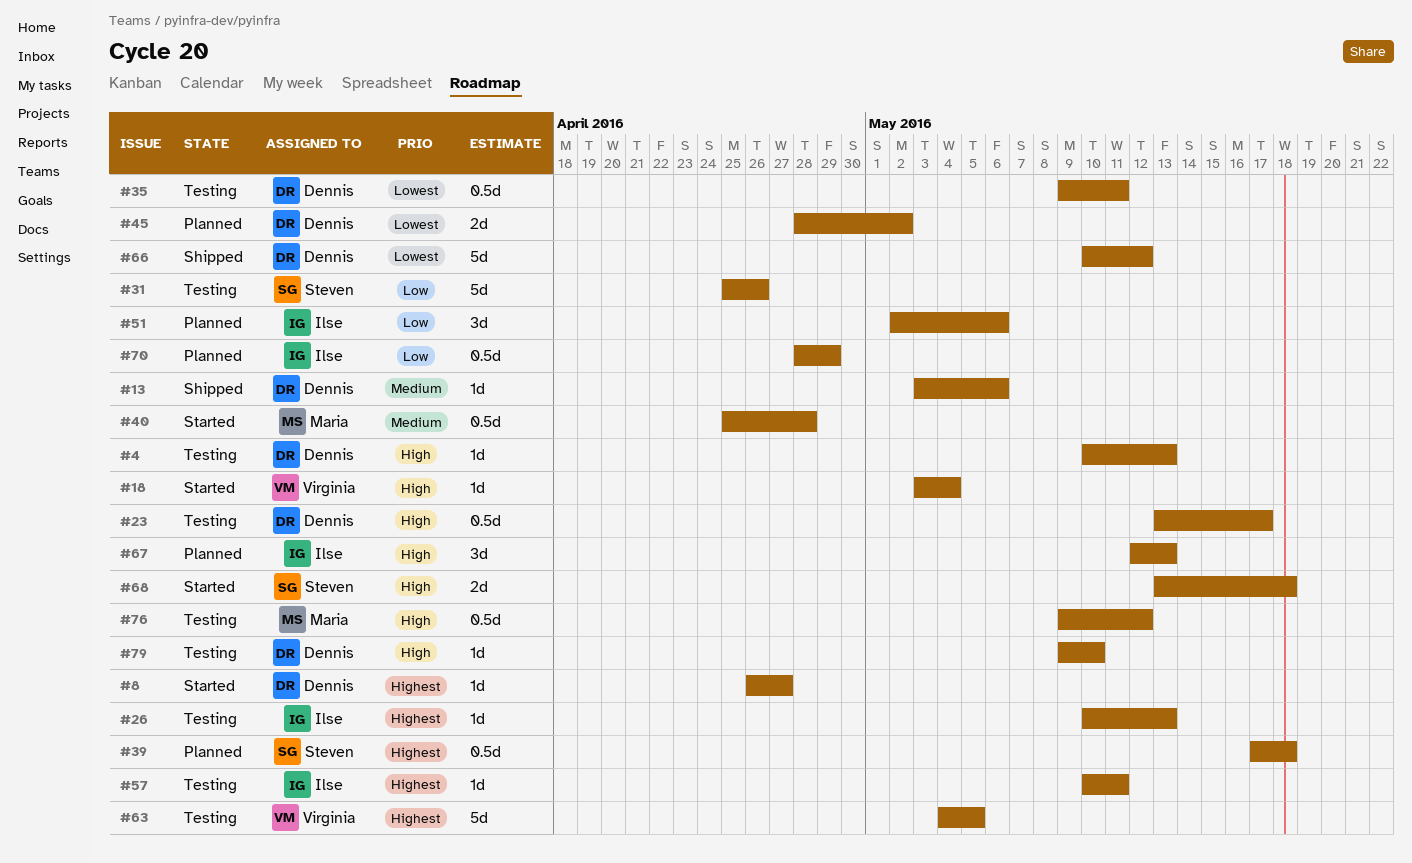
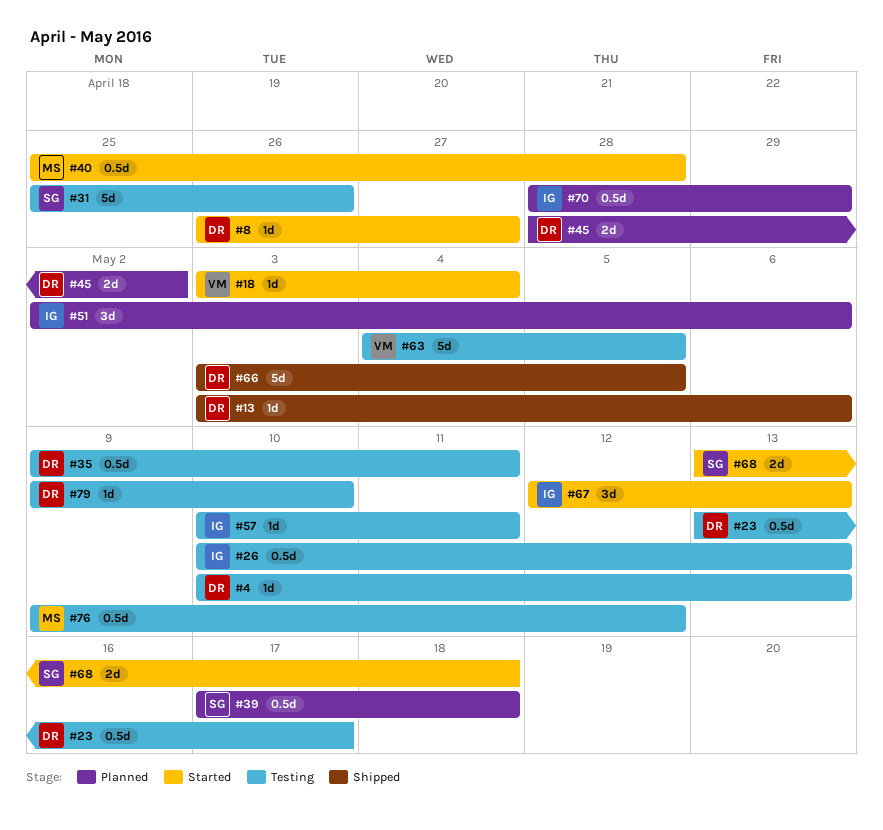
#26, estimate: 1d -> 0.5d
#66, start: May 10 -> May 3
#66, due: May 12 -> May 5
#67, status: Planned -> Started

